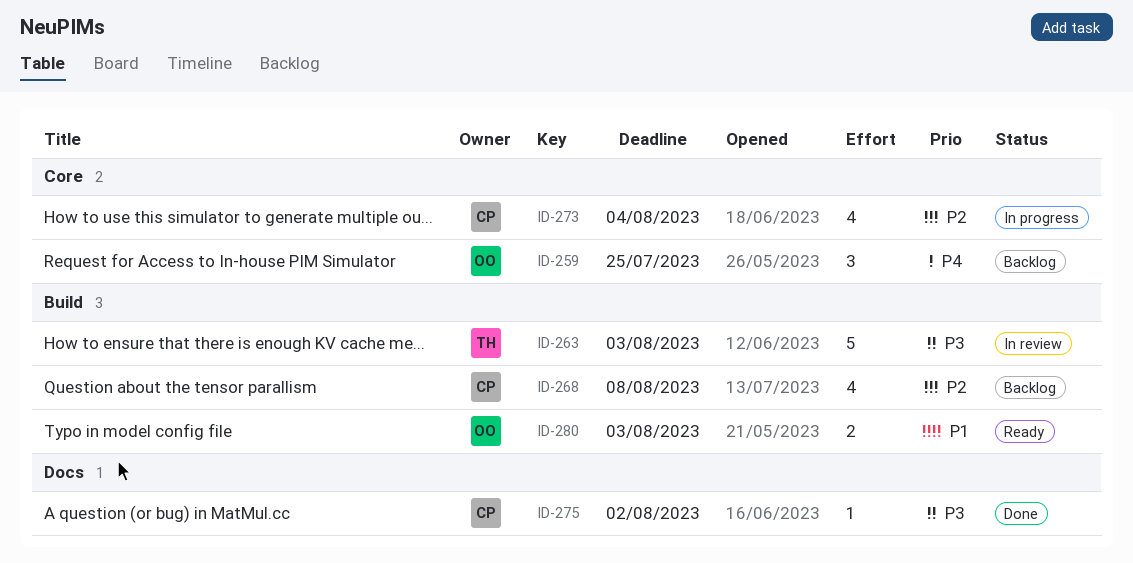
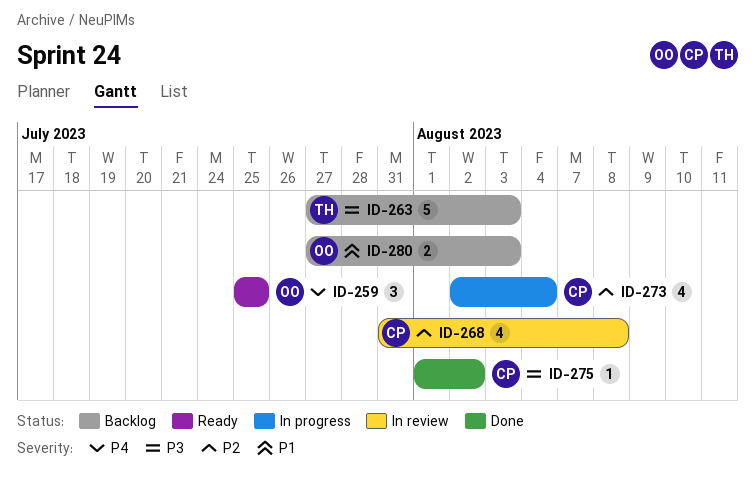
ID-259, status: Backlog -> Ready
ID-263, status: In review -> Backlog
ID-268, status: Backlog -> In review
ID-280, status: Ready -> Backlog

